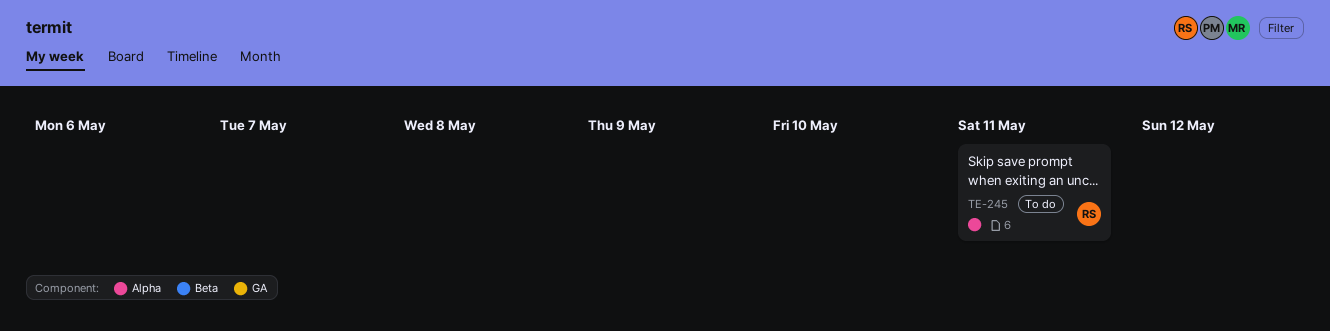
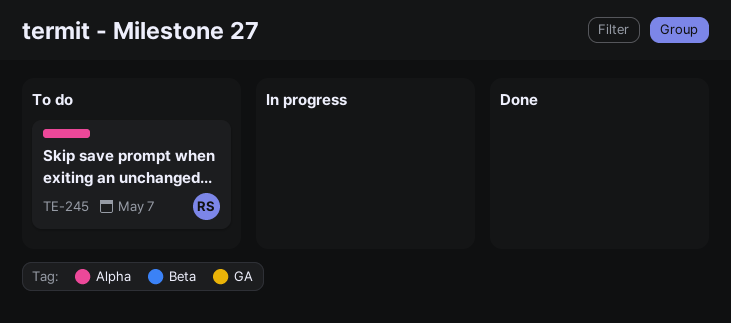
TE-245, due: May 11 -> May 7

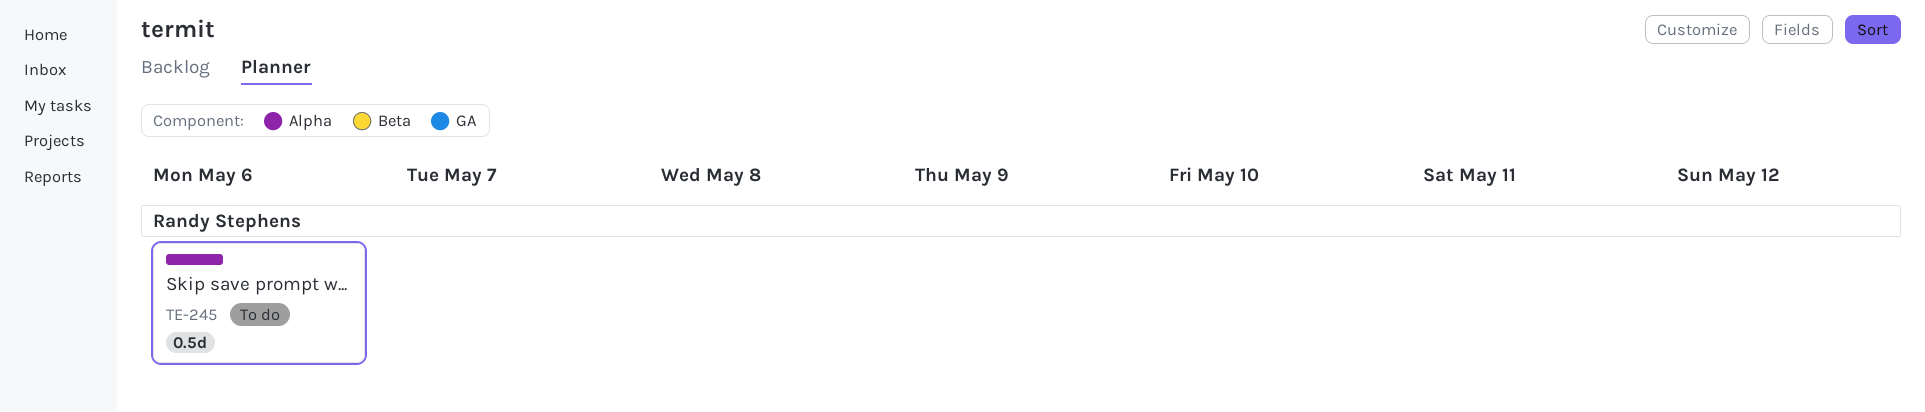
TE-245, due: May 7 -> May 6

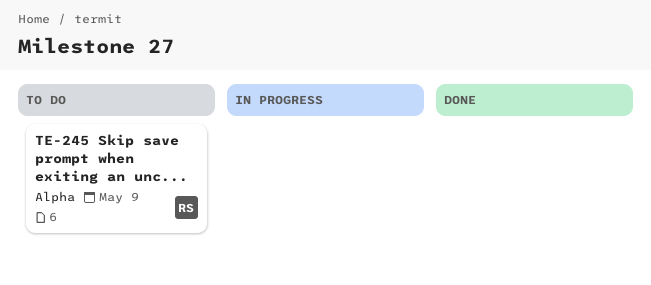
TE-245, due: May 6 -> May 9

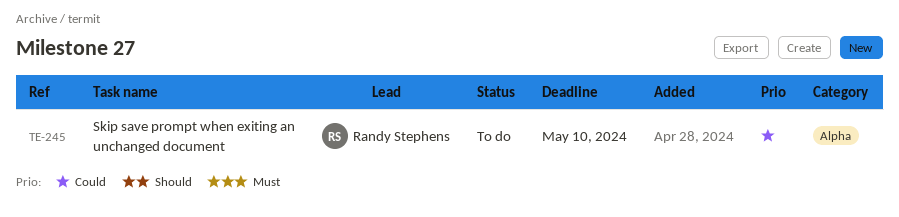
TE-245, due: May 9 -> May 10

